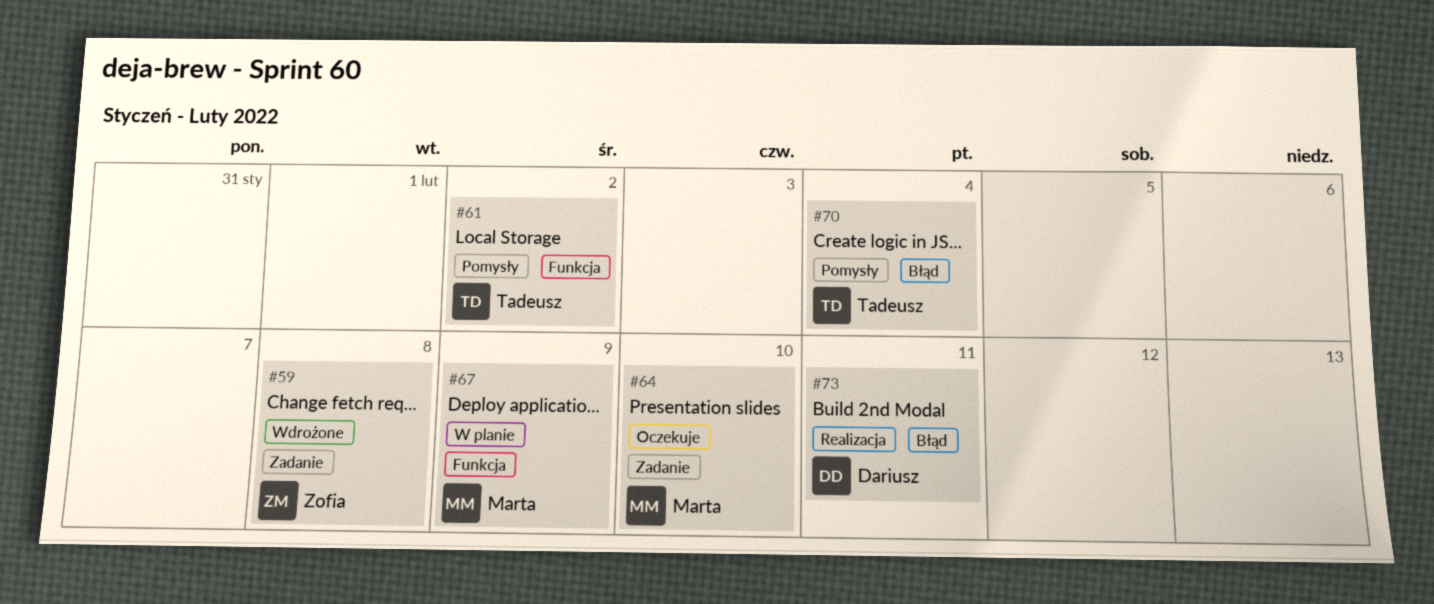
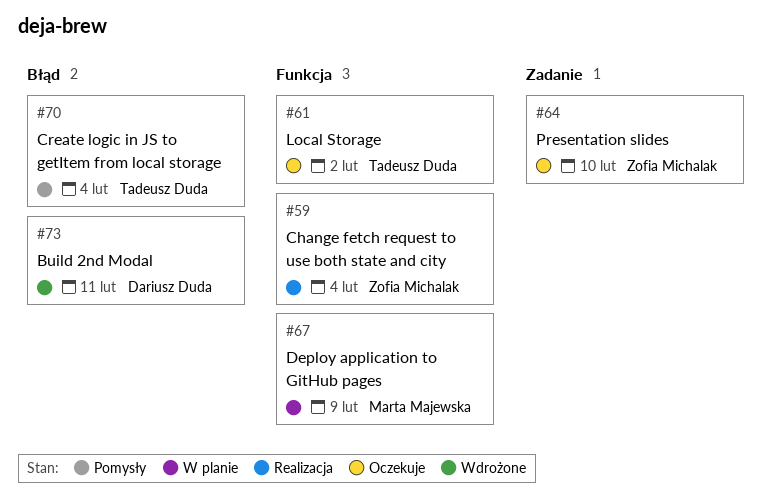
#59, status: Wdrożone -> Realizacja
#59, label: Zadanie -> Funkcja
#59, due: Feb 8 -> Feb 4
#61, status: Pomysły -> Oczekuje
#64, owner: Marta Majewska -> Zofia Michalak
#73, status: Realizacja -> Wdrożone

